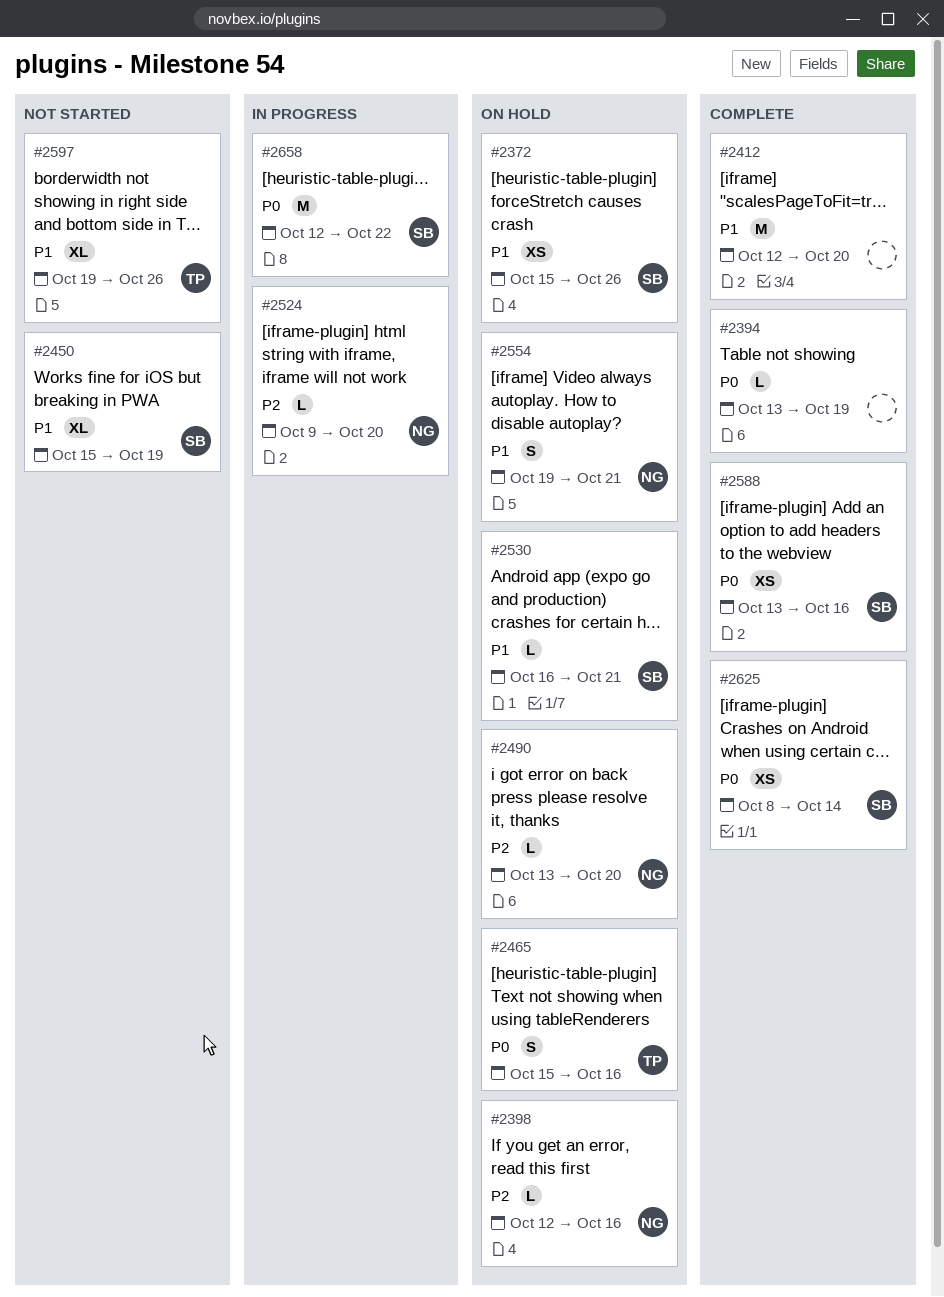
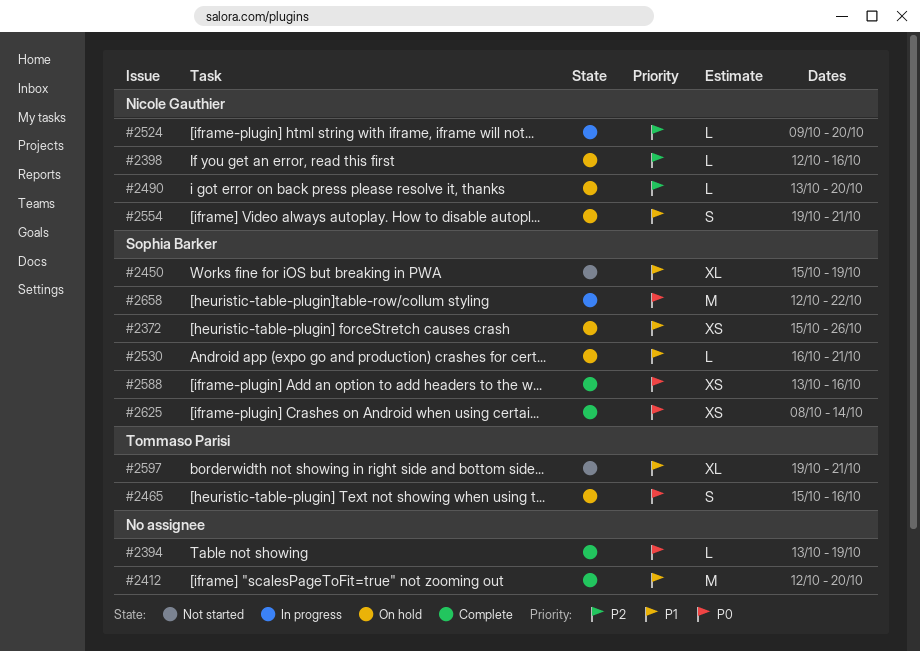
#2597, due: Oct 26 -> Oct 21

